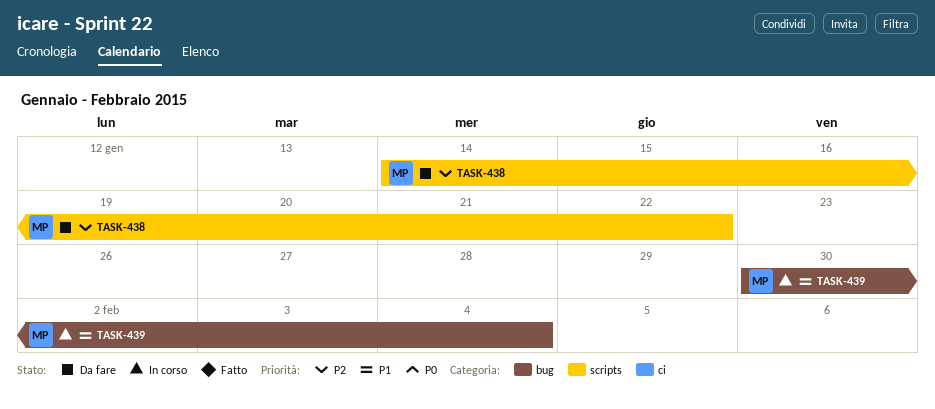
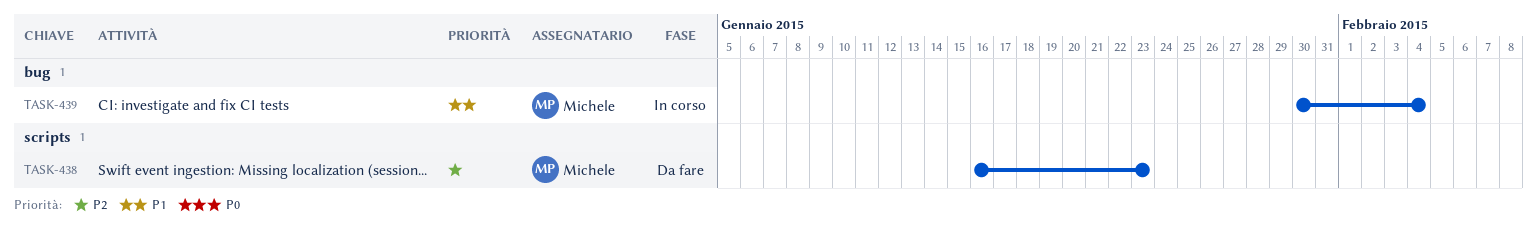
TASK-438, start: Jan 14 -> Jan 16
TASK-438, due: Jan 22 -> Jan 23

